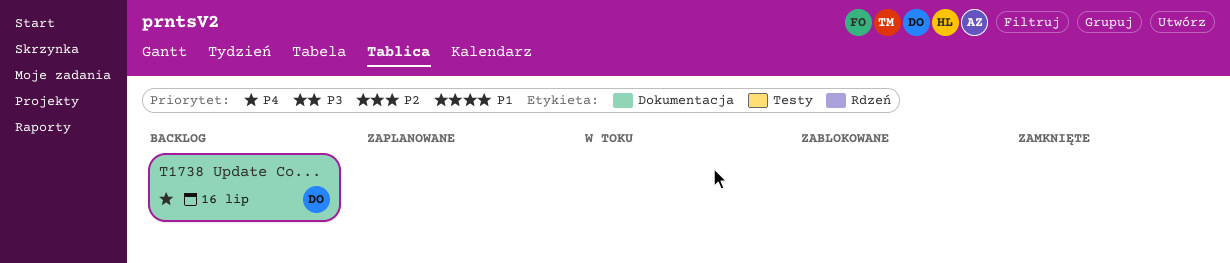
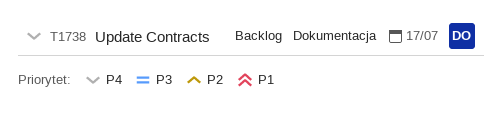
T1738, due: Jul 16 -> Jul 17

